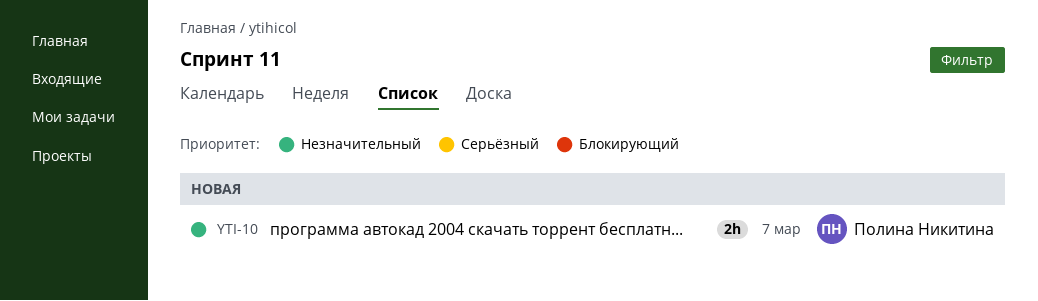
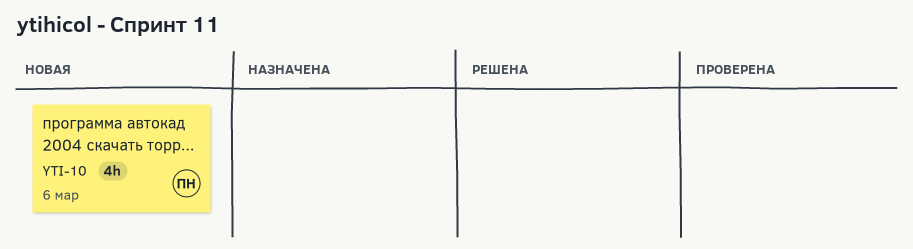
YTI-10, estimate: 2h -> 4h
YTI-10, due: Mar 7 -> Mar 6

